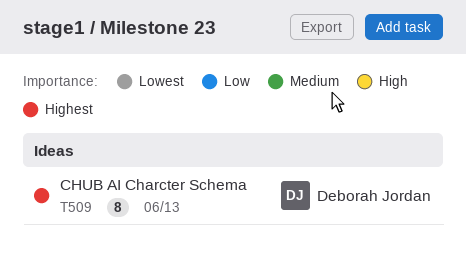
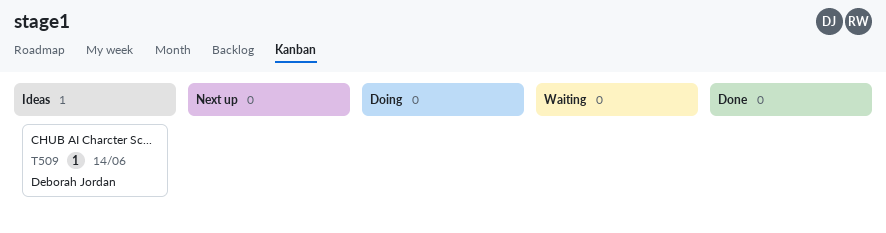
T509, estimate: 8 -> 1
T509, due: Jun 13 -> Jun 14

